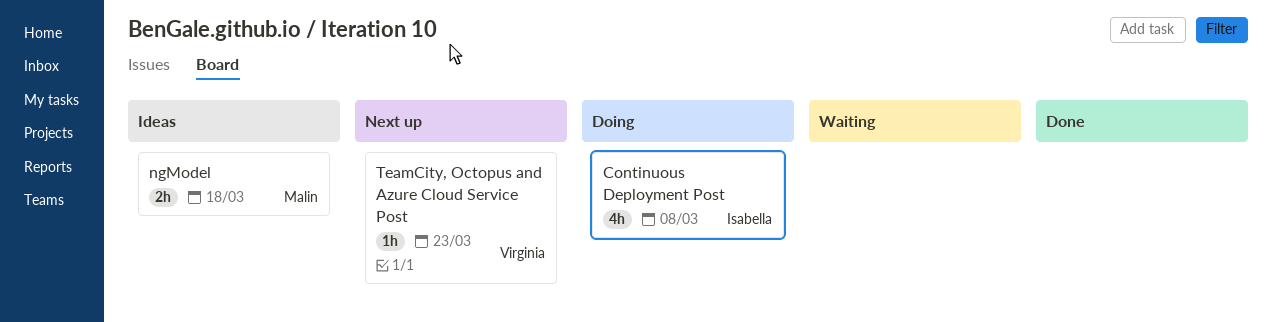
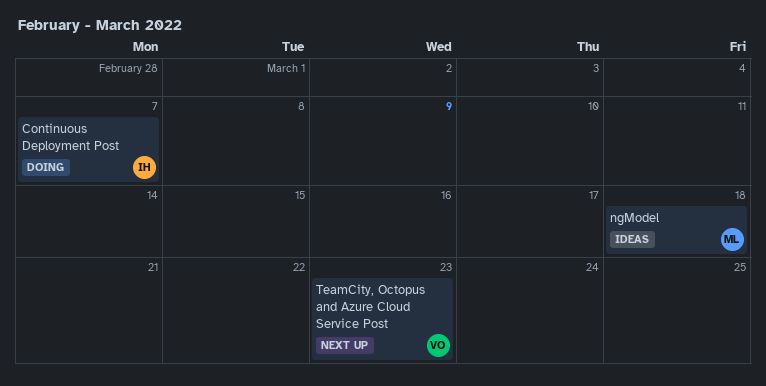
Continuous Deployment Post, due: Mar 8 -> Mar 7

